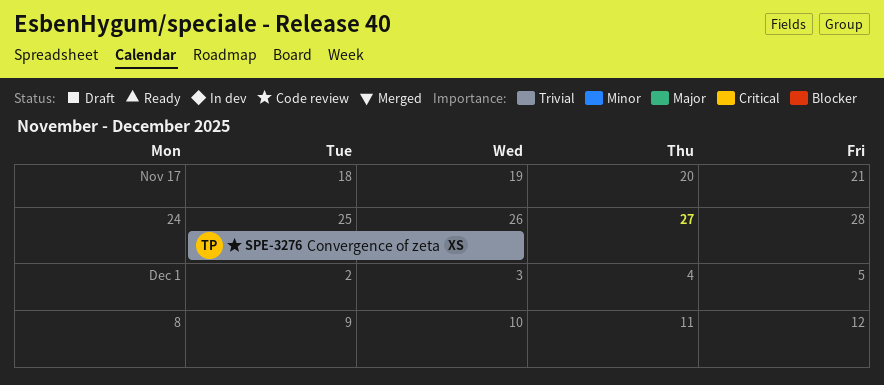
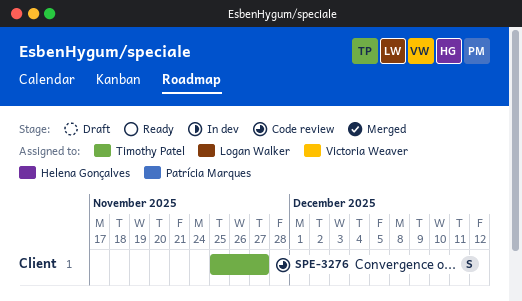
SPE-3276, estimate: XS -> S
SPE-3276, due: Nov 26 -> Nov 27

